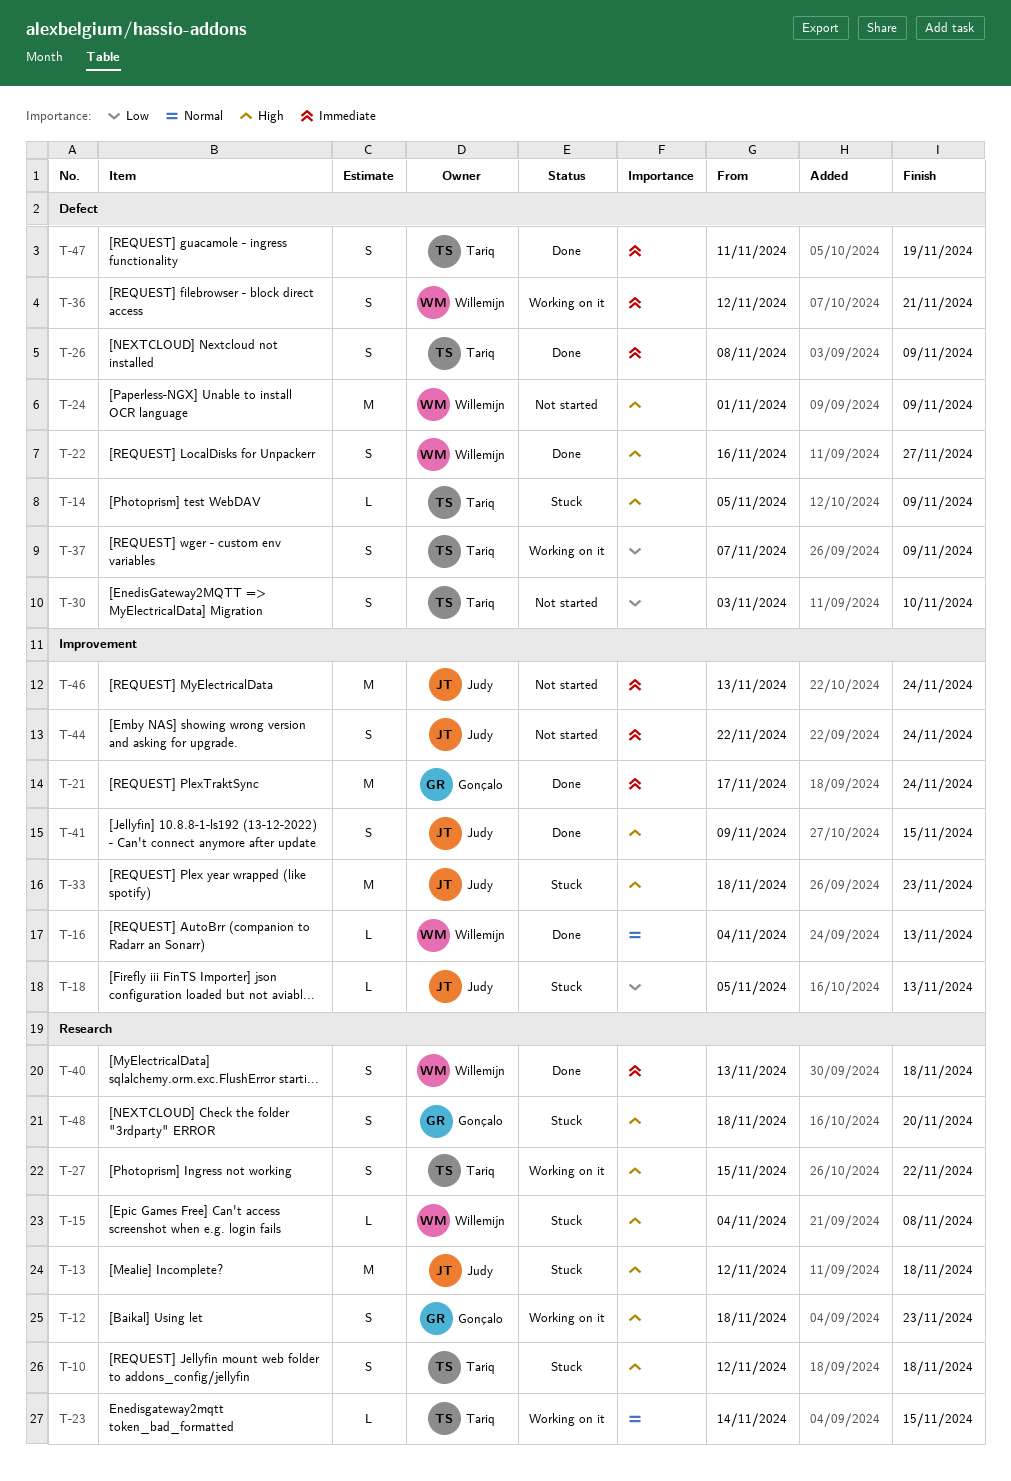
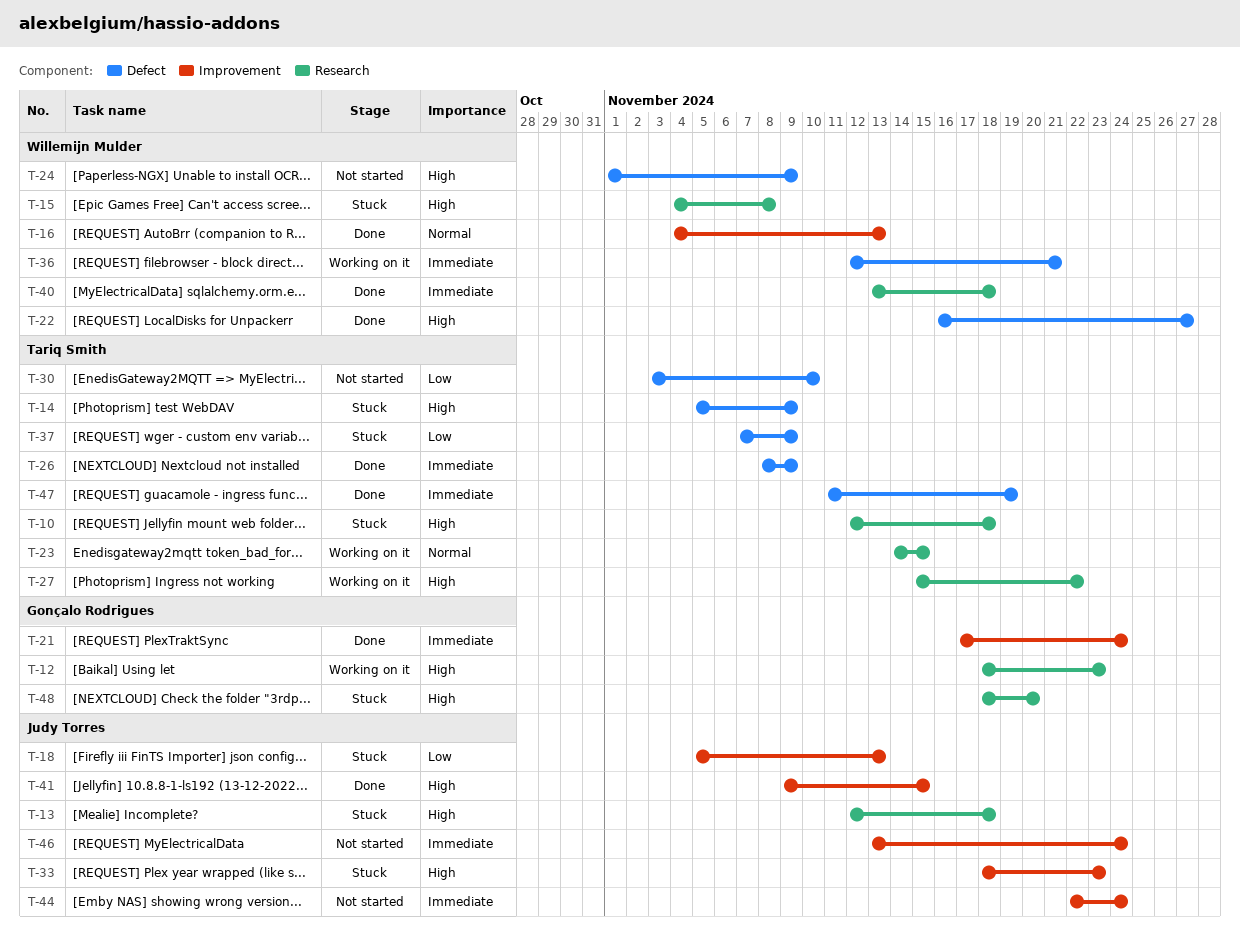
T-37, status: Working on it -> Stuck

